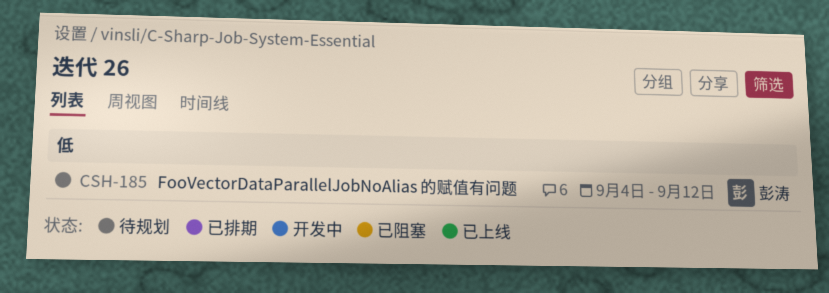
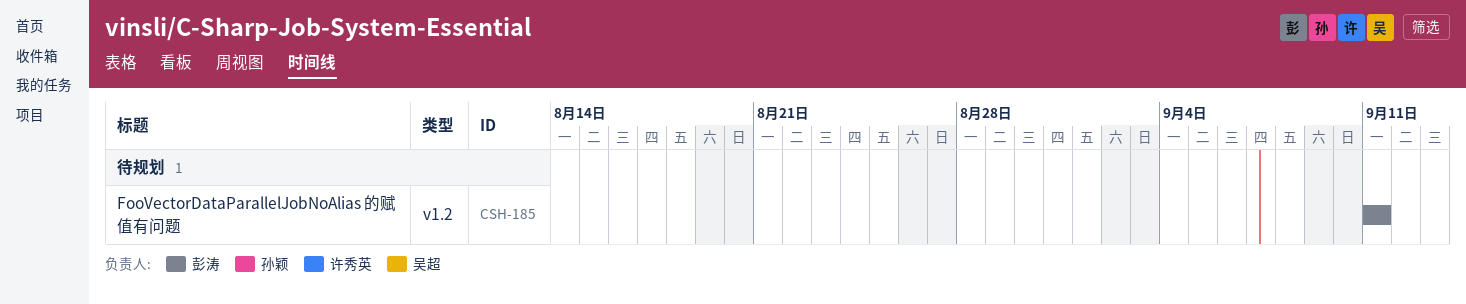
CSH-185, start: Sep 4 -> Sep 11
CSH-185, due: Sep 12 -> Sep 11

